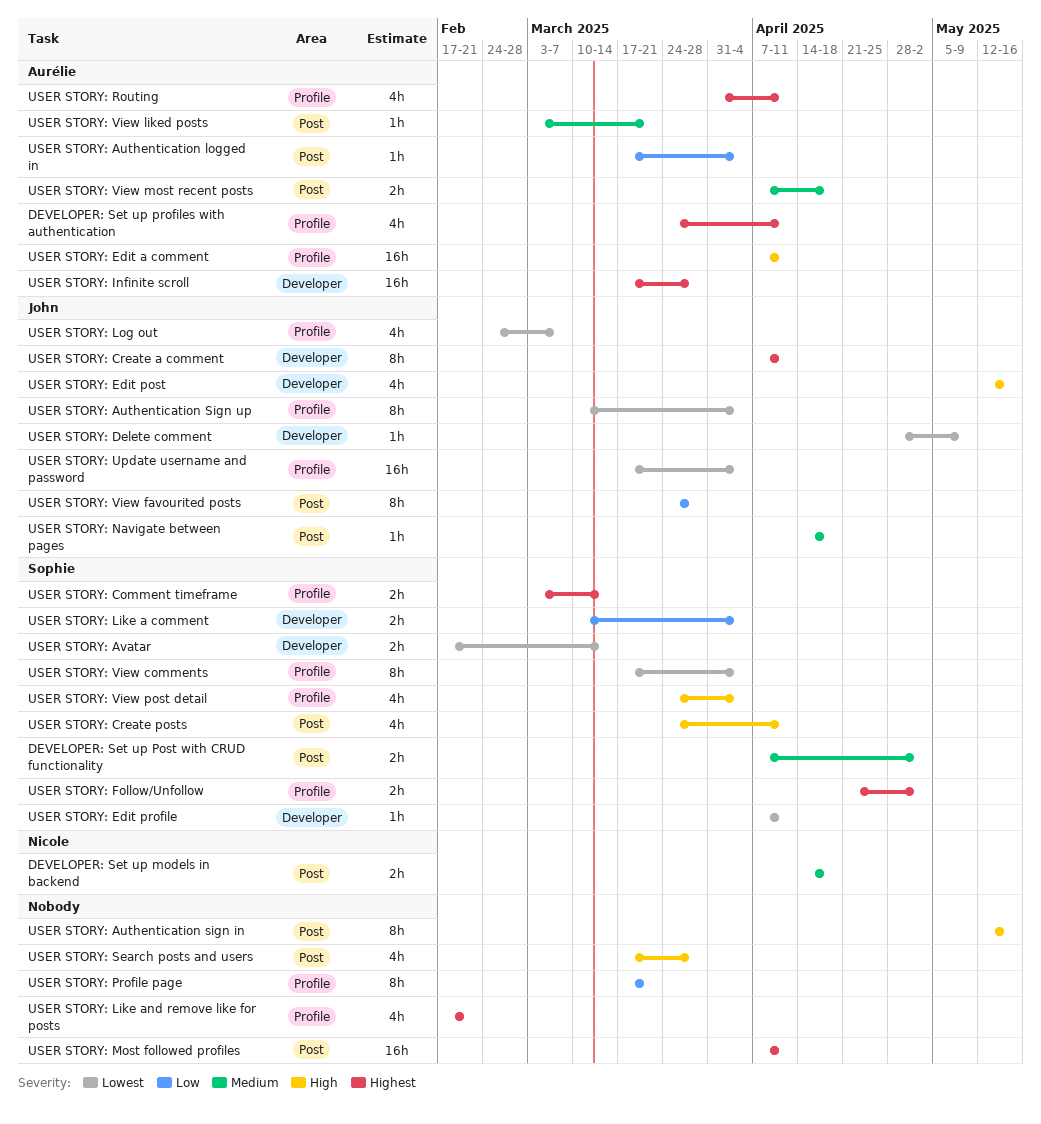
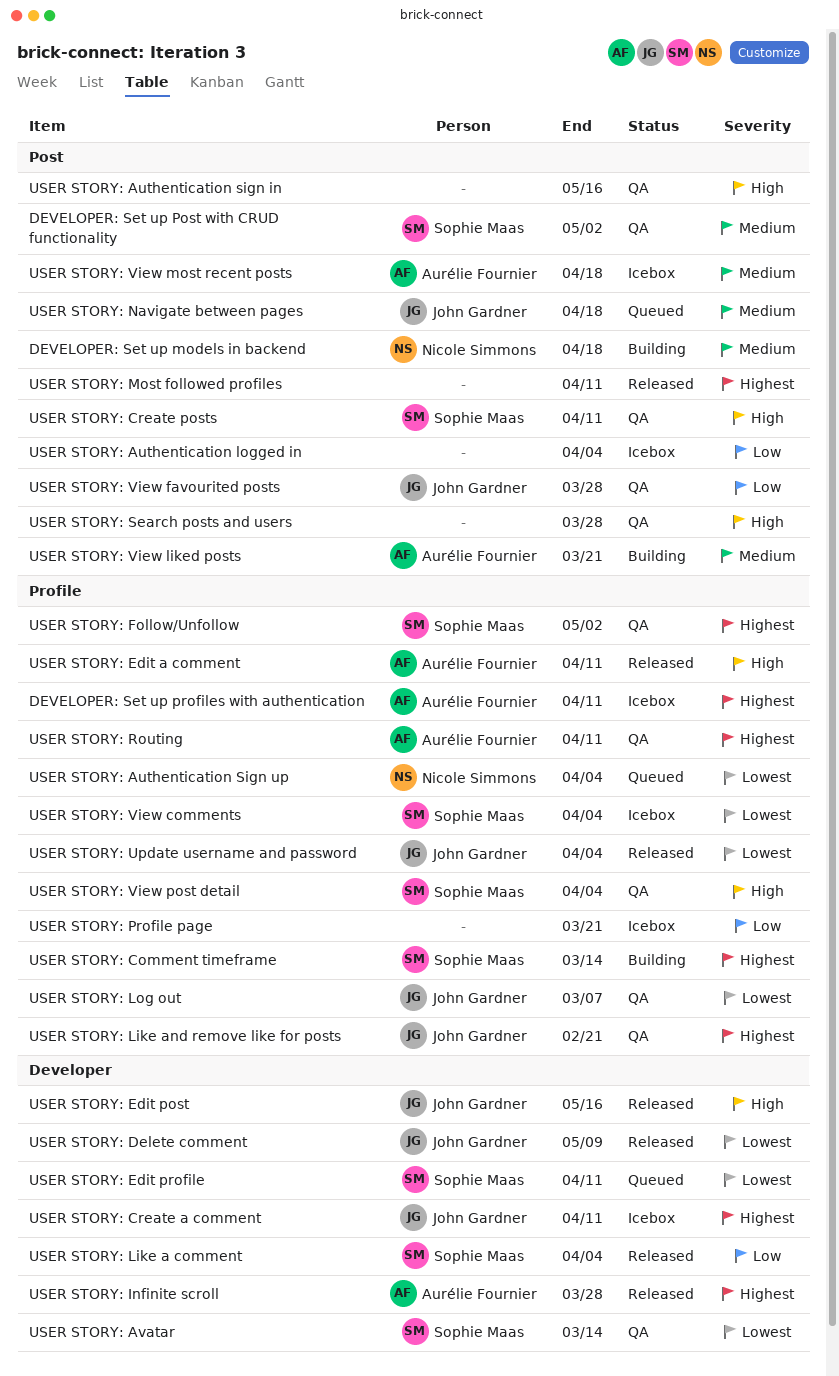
USER STORY: Authentication logged in, owner: Aurélie Fournier -> none
USER STORY: Authentication Sign up, owner: John Gardner -> Nicole Simmons
USER STORY: Like and remove like for posts, owner: none -> John Gardner

